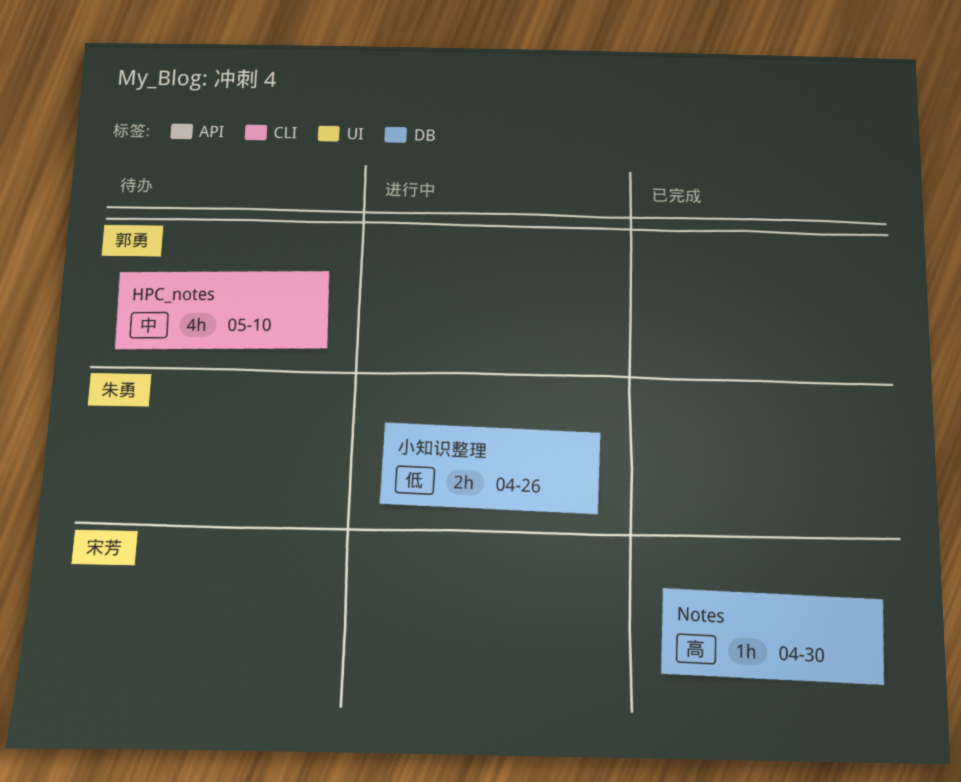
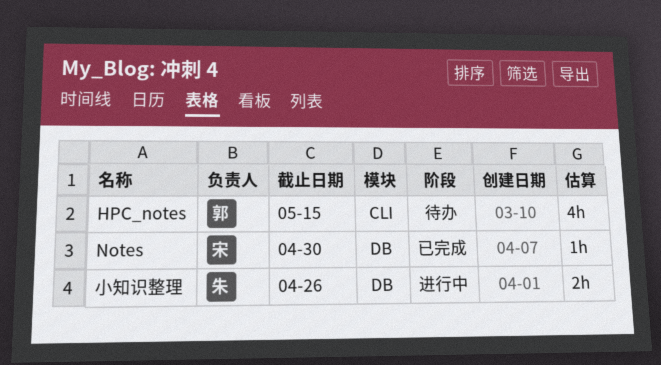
HPC_notes, due: May 10 -> May 15

